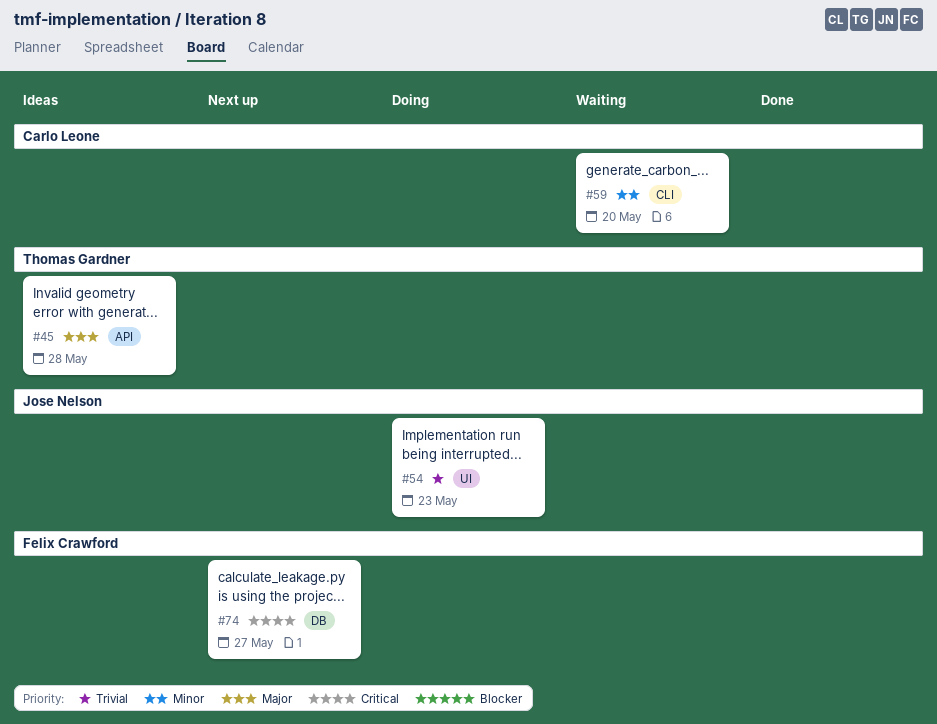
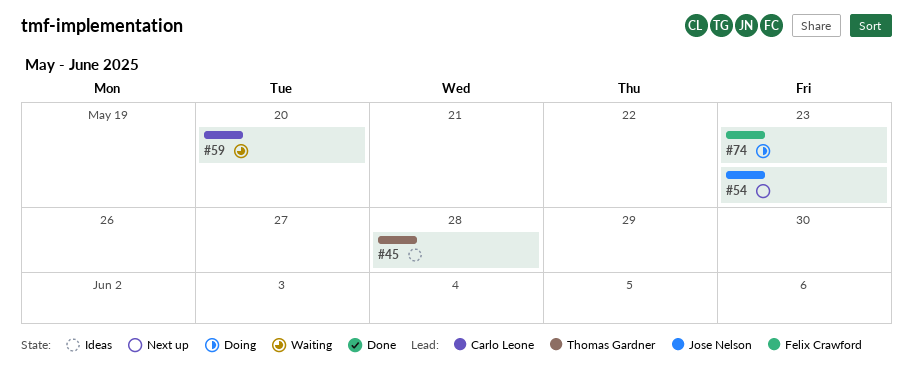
#54, status: Doing -> Next up
#74, status: Next up -> Doing
#74, due: May 27 -> May 23

